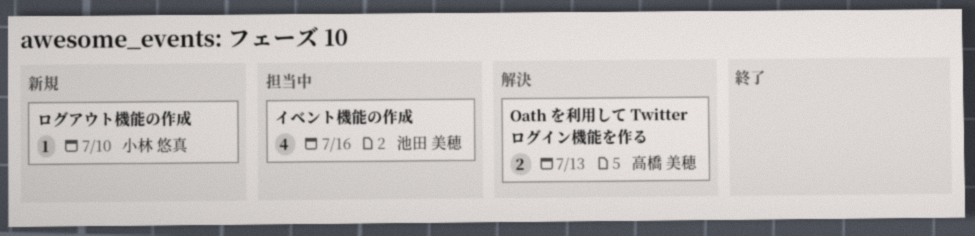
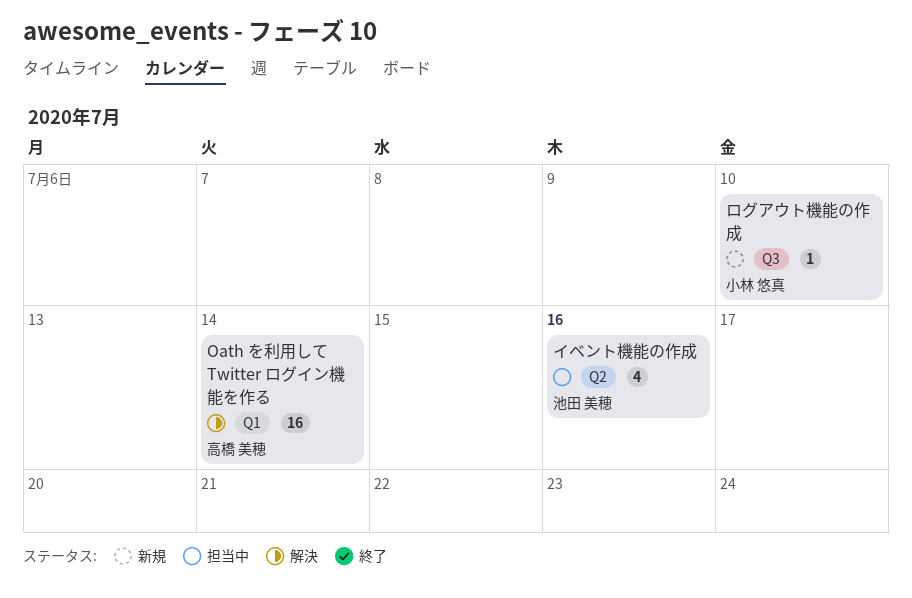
Oath を利用して Twitter ログイン機能を作る, estimate: 2 -> 16
Oath を利用して Twitter ログイン機能を作る, due: Jul 13 -> Jul 14

